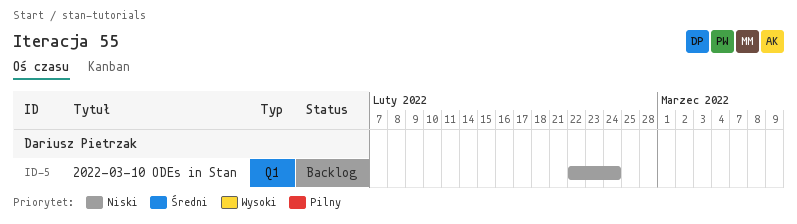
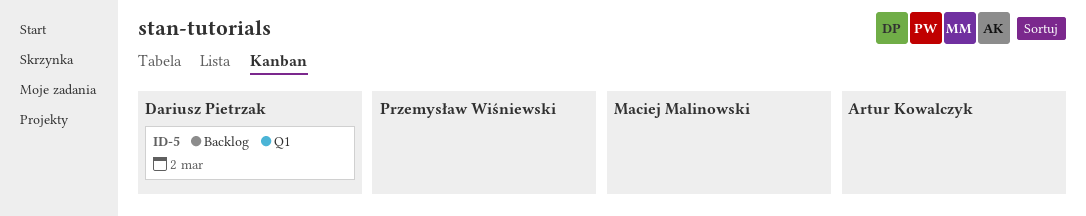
ID-5, due: Feb 24 -> Mar 2

